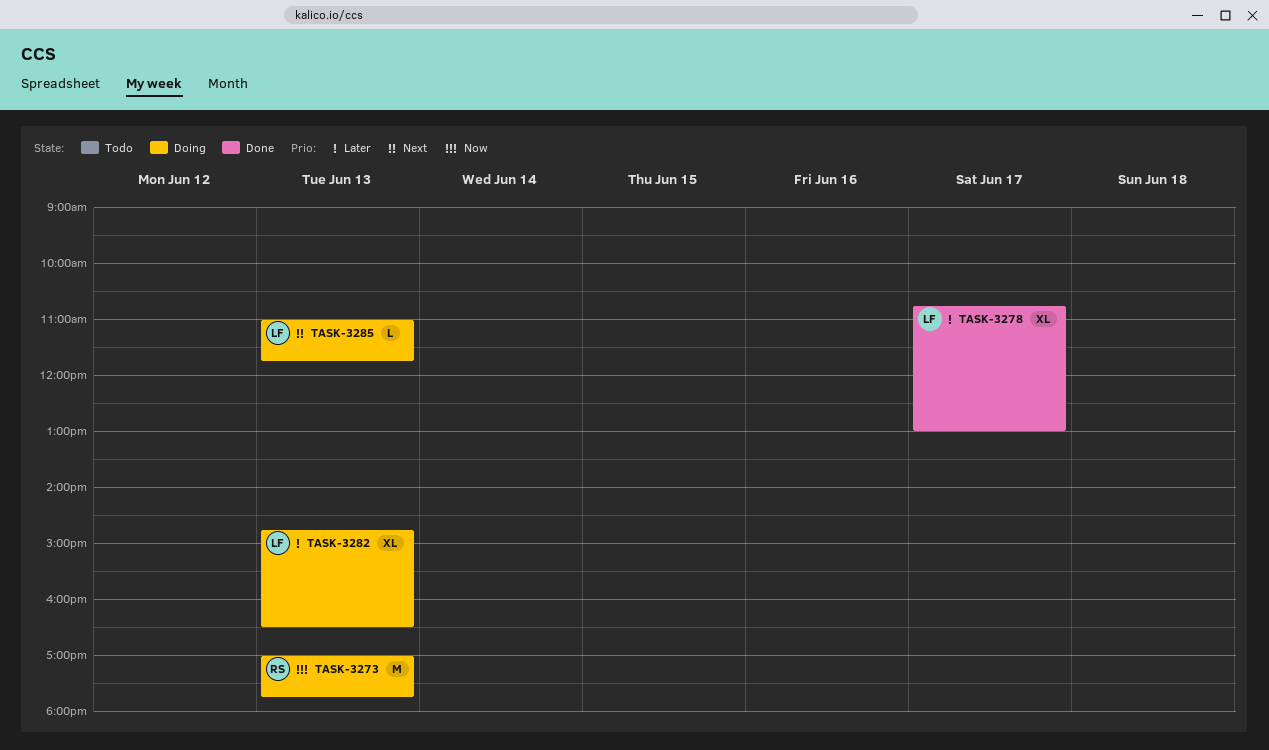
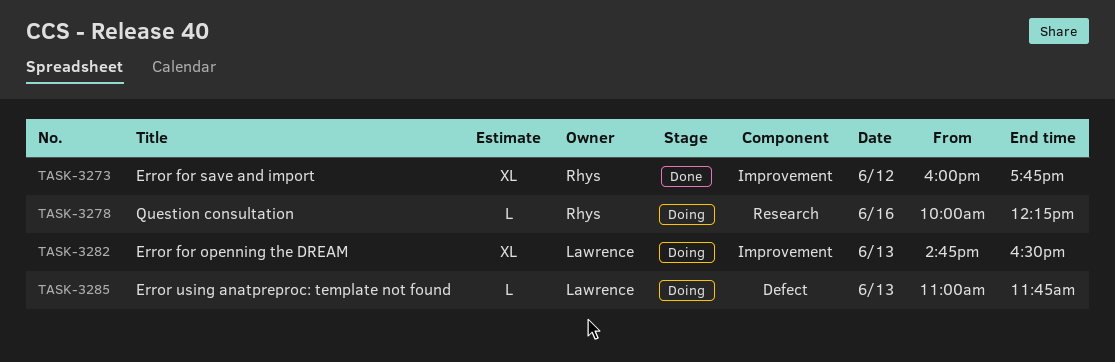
TASK-3273, status: Doing -> Done
TASK-3273, estimate: M -> XL
TASK-3273, day: Jun 13 -> Jun 12
TASK-3273, begins: 17:00 -> 16:00
TASK-3278, status: Done -> Doing
TASK-3278, owner: Lawrence -> Rhys
TASK-3278, estimate: XL -> L
TASK-3278, day: Jun 17 -> Jun 16
TASK-3278, begins: 10:45 -> 10:00
TASK-3278, ends: 13:00 -> 12:15

